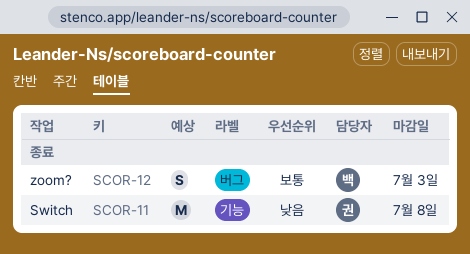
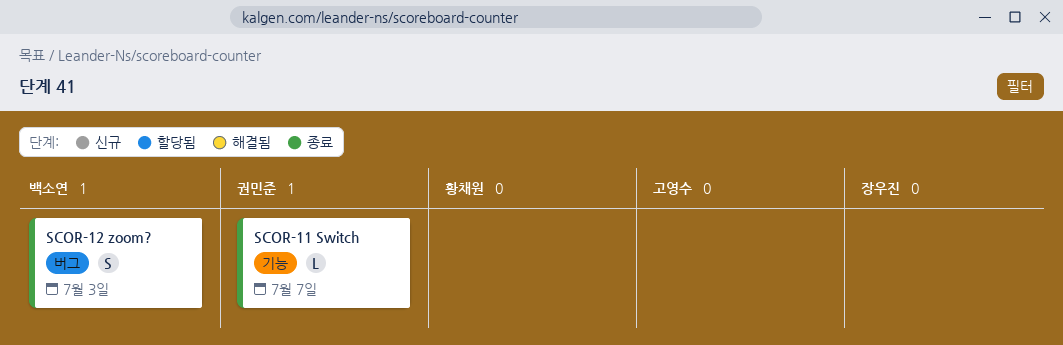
SCOR-11, estimate: M -> L
SCOR-11, due: Jul 8 -> Jul 7

